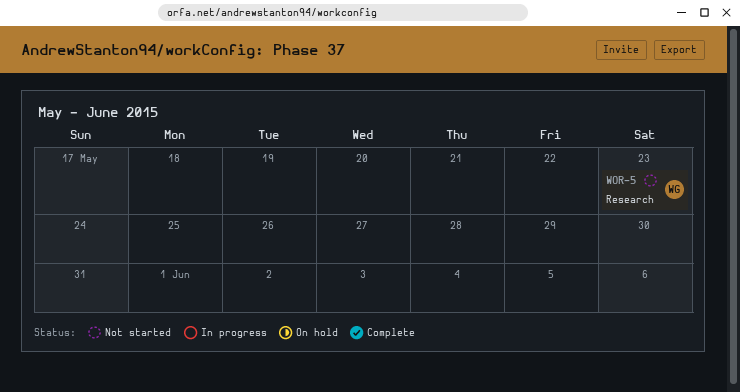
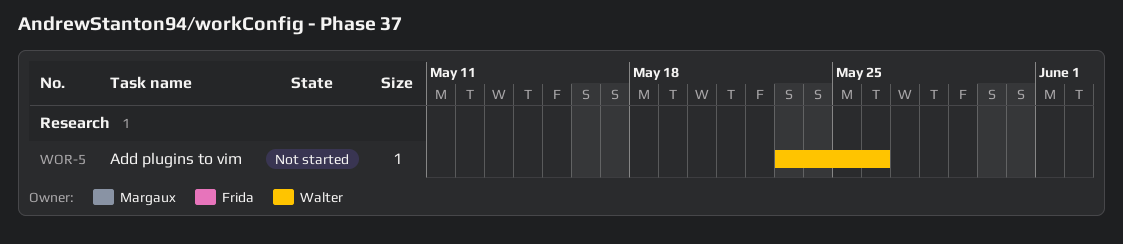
WOR-5, due: May 23 -> May 26

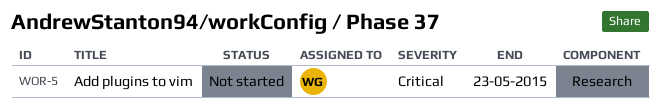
WOR-5, due: May 26 -> May 23

